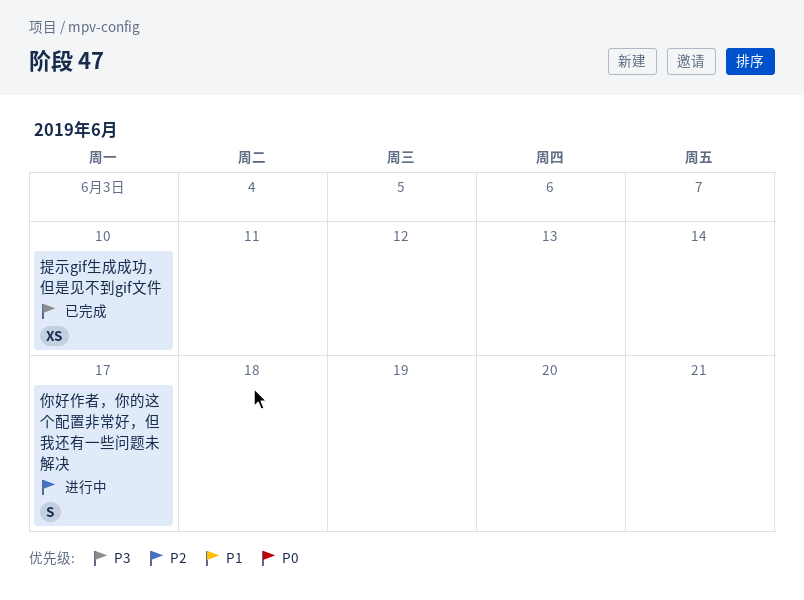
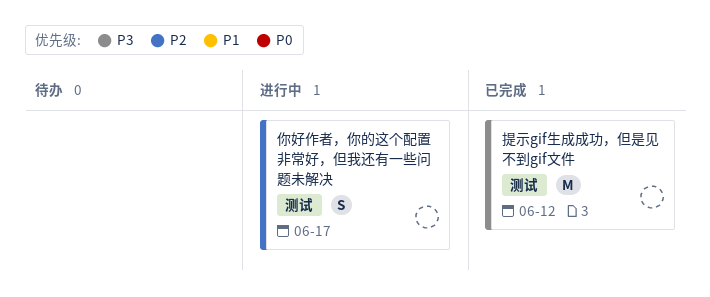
提示gif生成成功，但是见不到gif文件, estimate: XS -> M
提示gif生成成功，但是见不到gif文件, due: Jun 10 -> Jun 12

